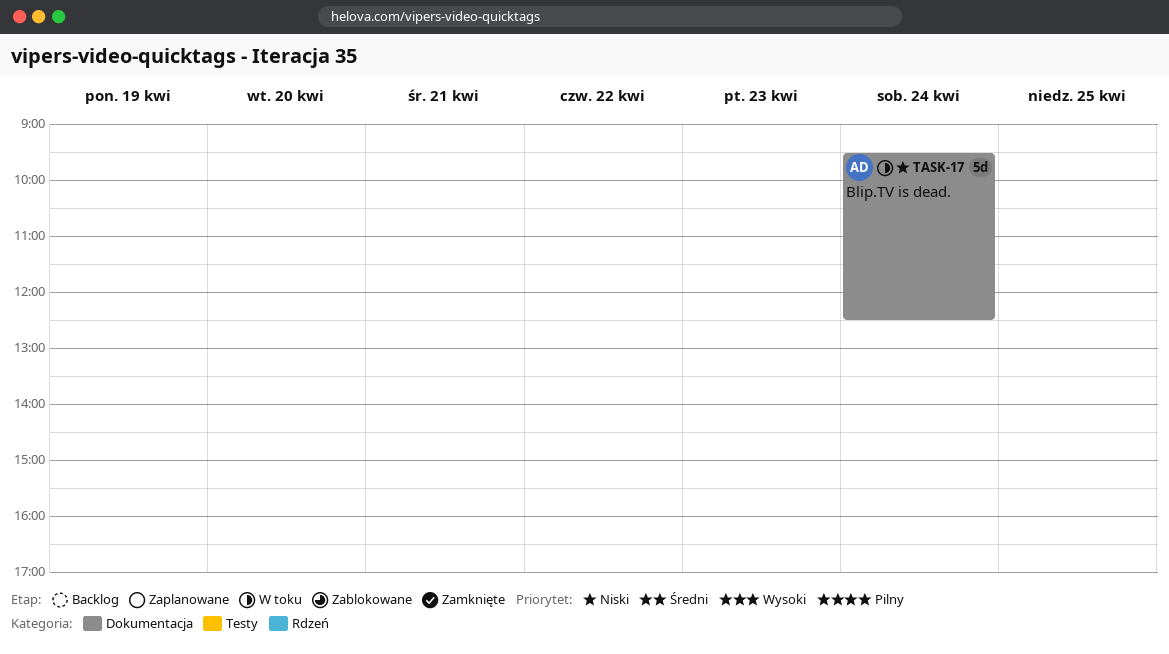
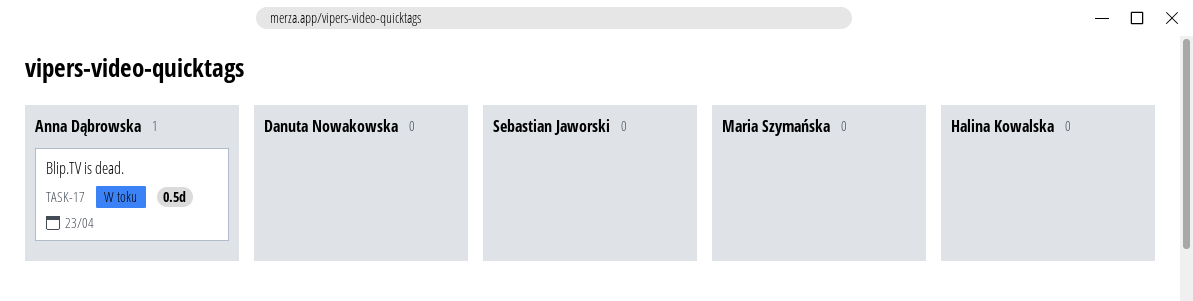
TASK-17, estimate: 5d -> 0.5d
TASK-17, day: Apr 24 -> Apr 23

